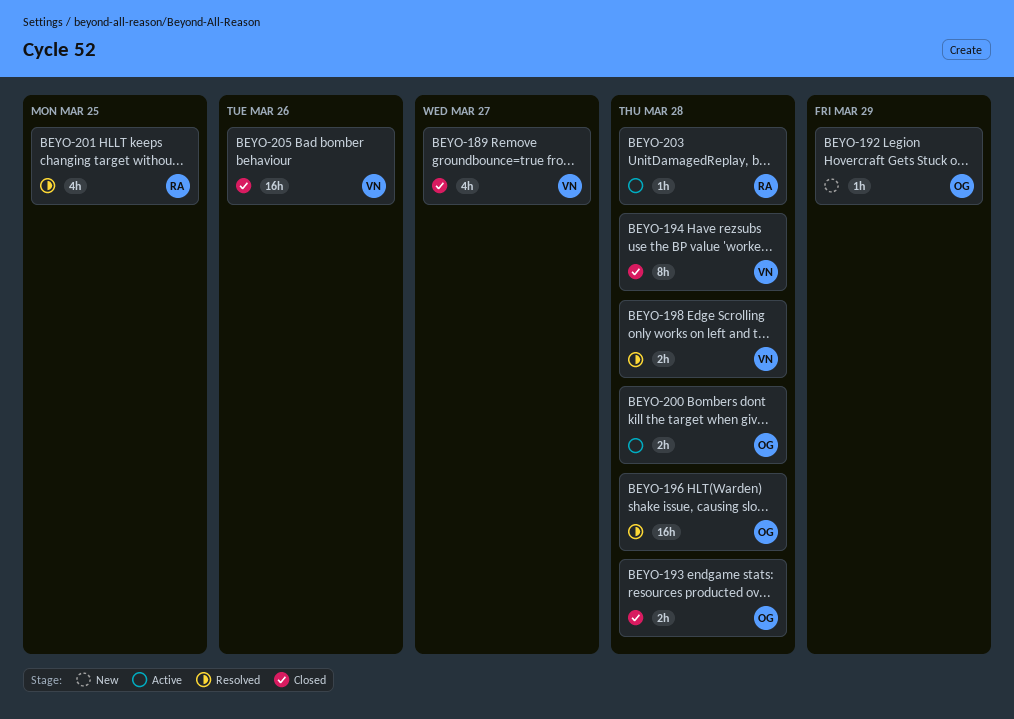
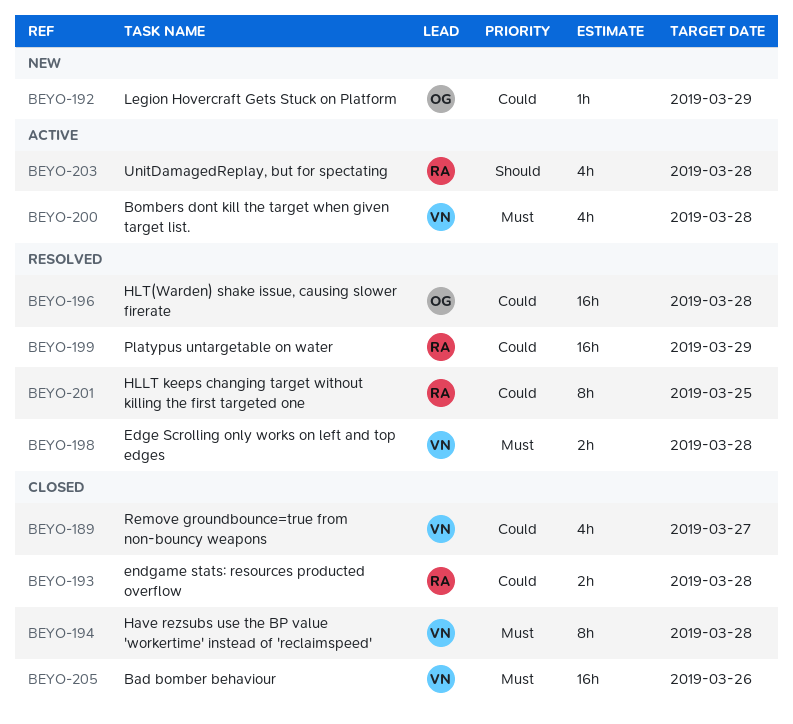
BEYO-193, owner: OG -> RA
BEYO-199: none -> present
BEYO-200, owner: OG -> VN
BEYO-200, estimate: 2h -> 4h
BEYO-201, estimate: 4h -> 8h
BEYO-203, estimate: 1h -> 4h

